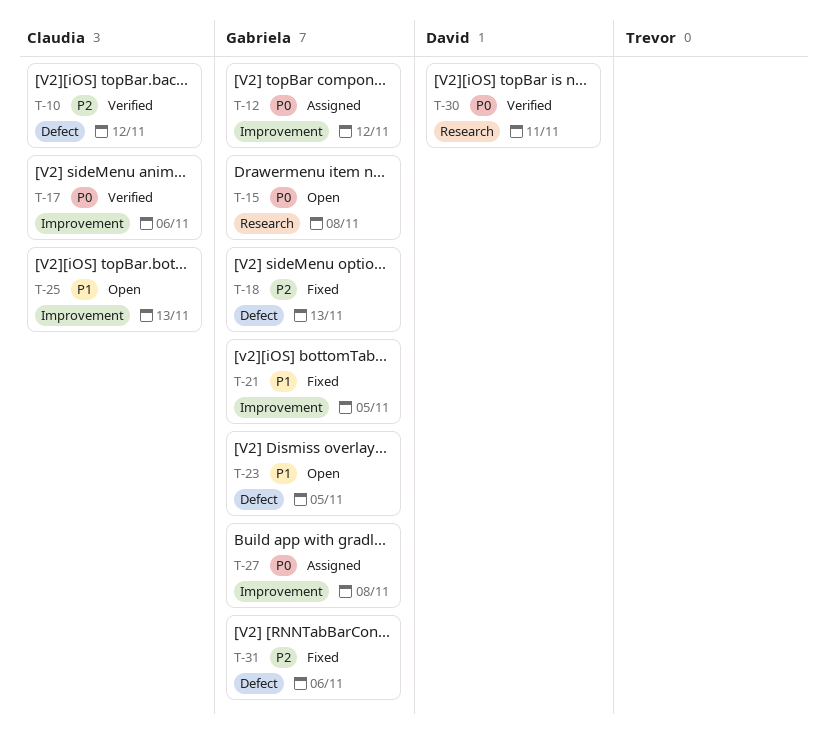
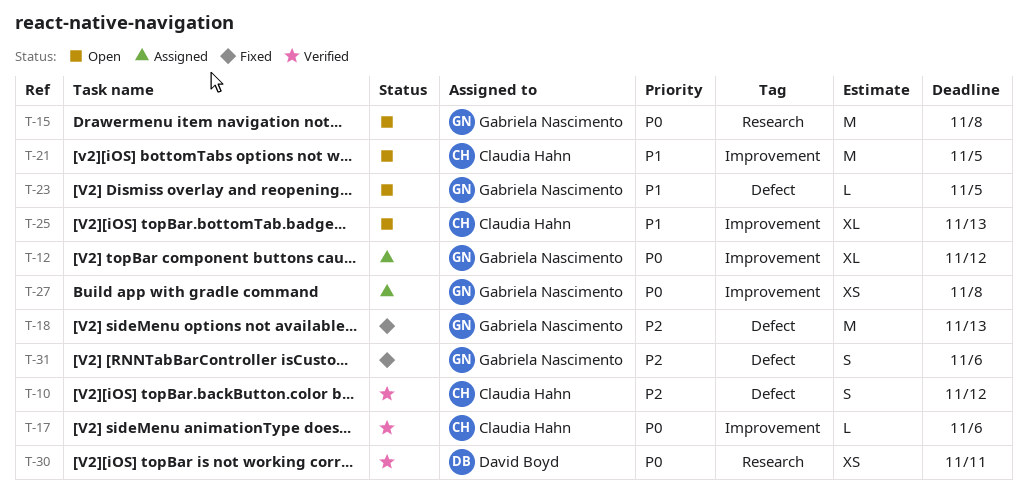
T-21, status: Fixed -> Open
T-21, owner: Gabriela Nascimento -> Claudia Hahn

